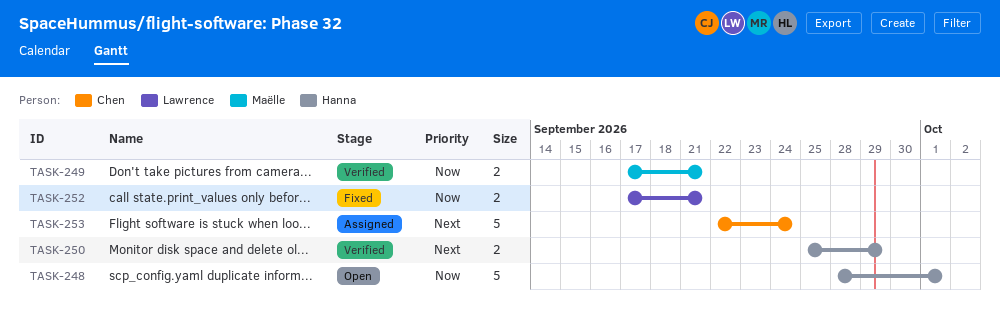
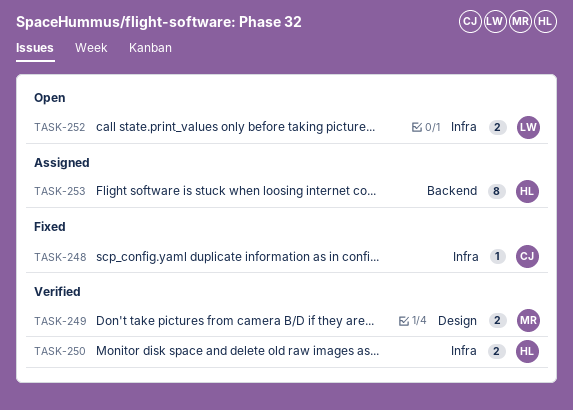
TASK-248, status: Open -> Fixed
TASK-248, owner: Hanna -> Chen
TASK-248, estimate: 5 -> 1
TASK-252, status: Fixed -> Open
TASK-253, owner: Chen -> Hanna
TASK-253, estimate: 5 -> 8

